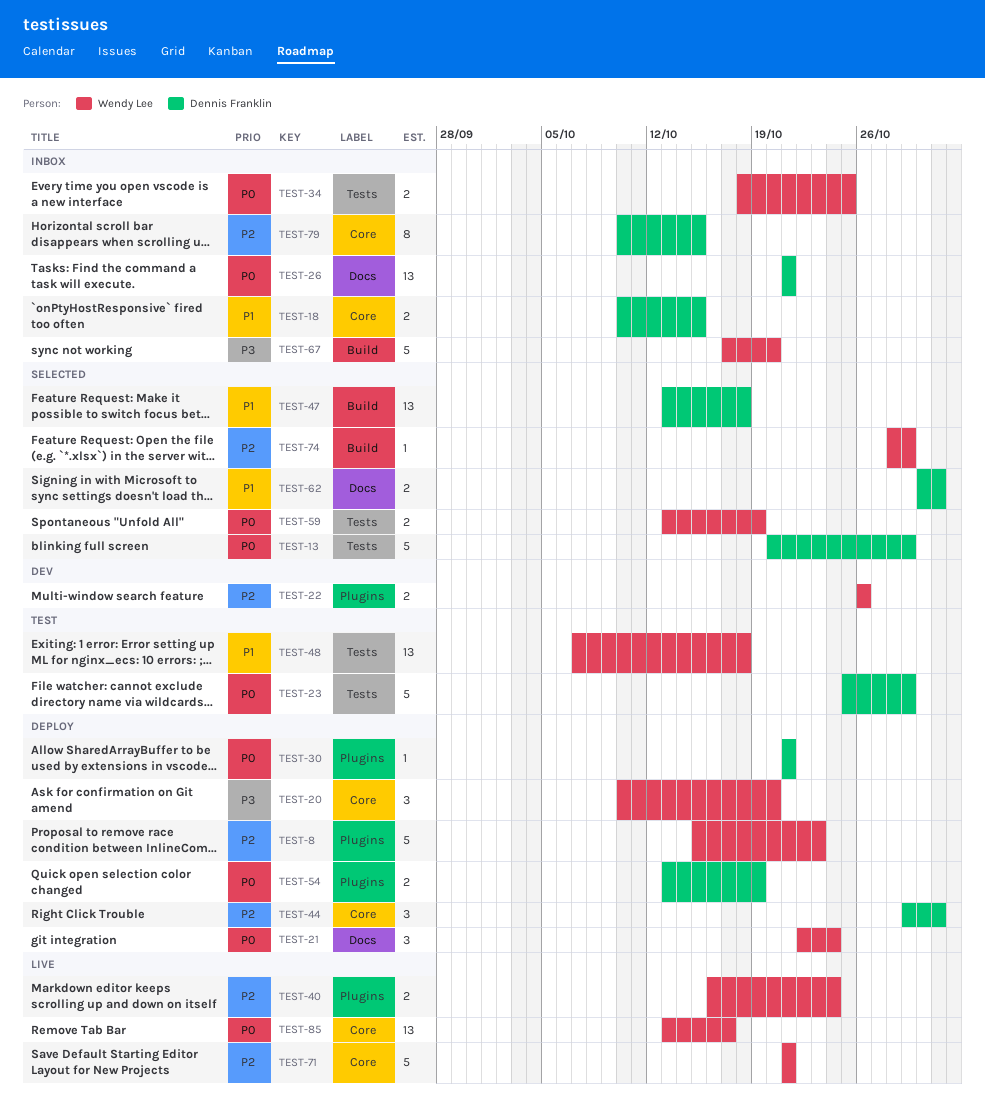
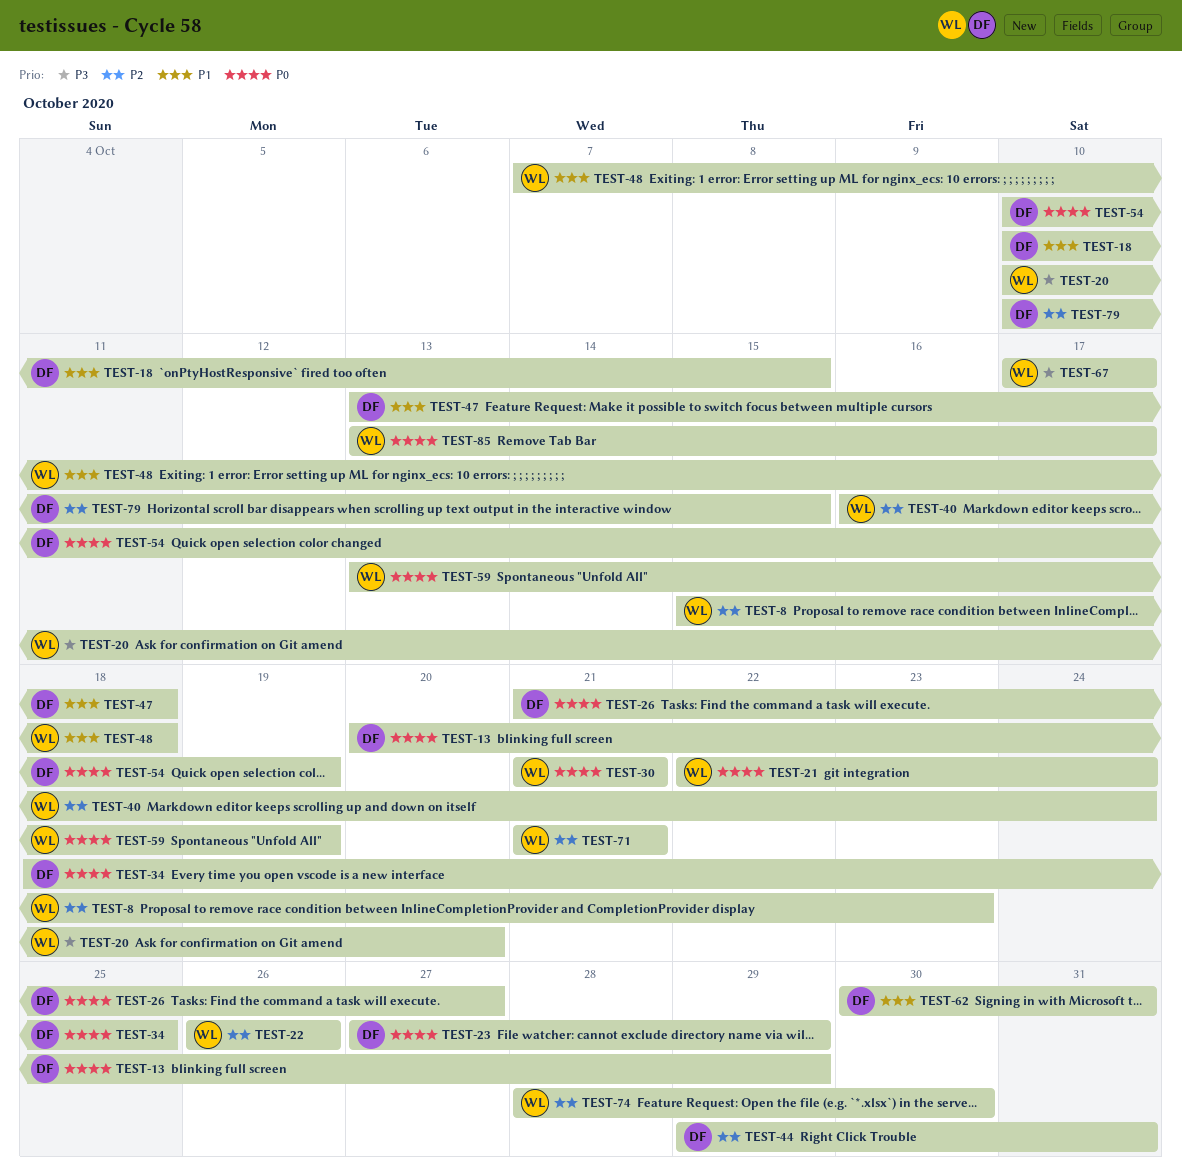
TEST-23, start: Oct 25 -> Oct 27
TEST-26, due: Oct 21 -> Oct 27
TEST-30, owner: Dennis Franklin -> Wendy Lee
TEST-34, owner: Wendy Lee -> Dennis Franklin
TEST-54, start: Oct 13 -> Oct 10
TEST-67, due: Oct 20 -> Oct 17
TEST-74, due: Oct 29 -> Oct 30

